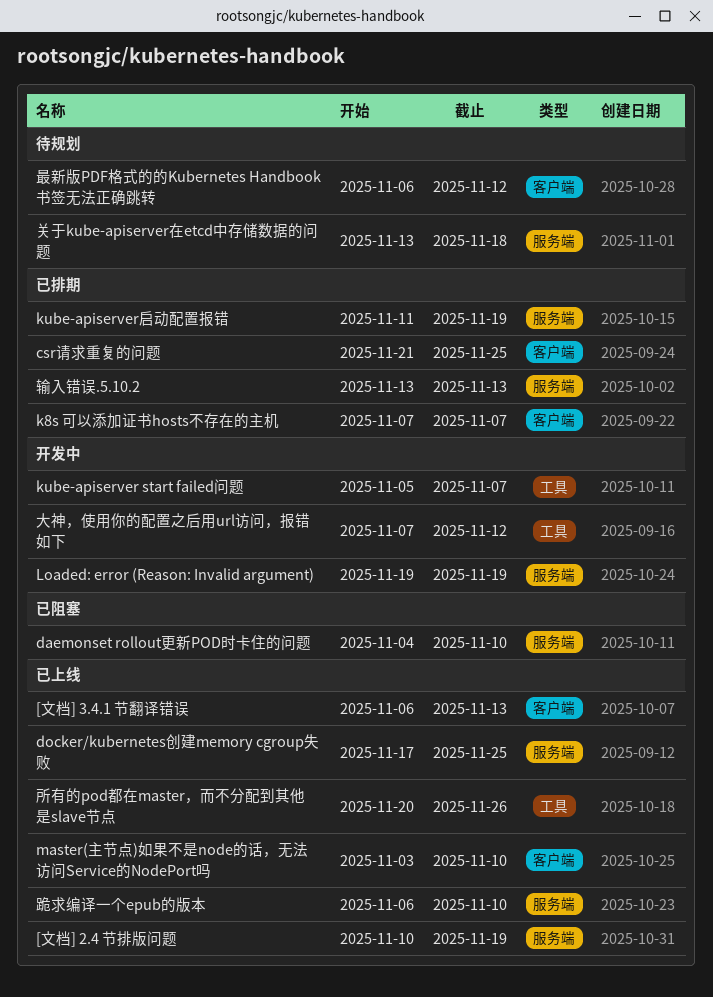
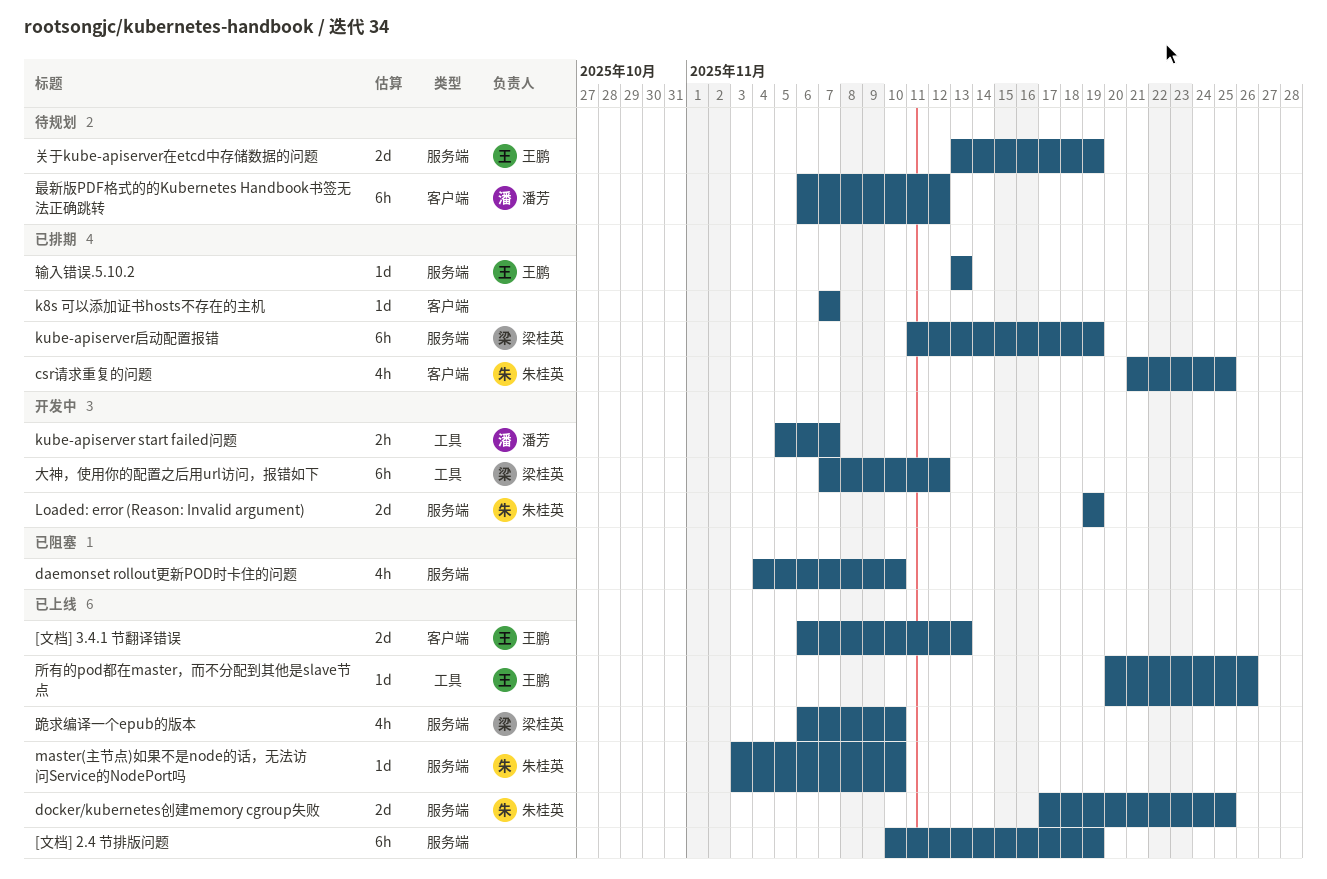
master(主节点)如果不是node的话，无法访问Service的NodePort吗, label: 客户端 -> 服务端
关于kube-apiserver在etcd中存储数据的问题, due: Nov 18 -> Nov 19

